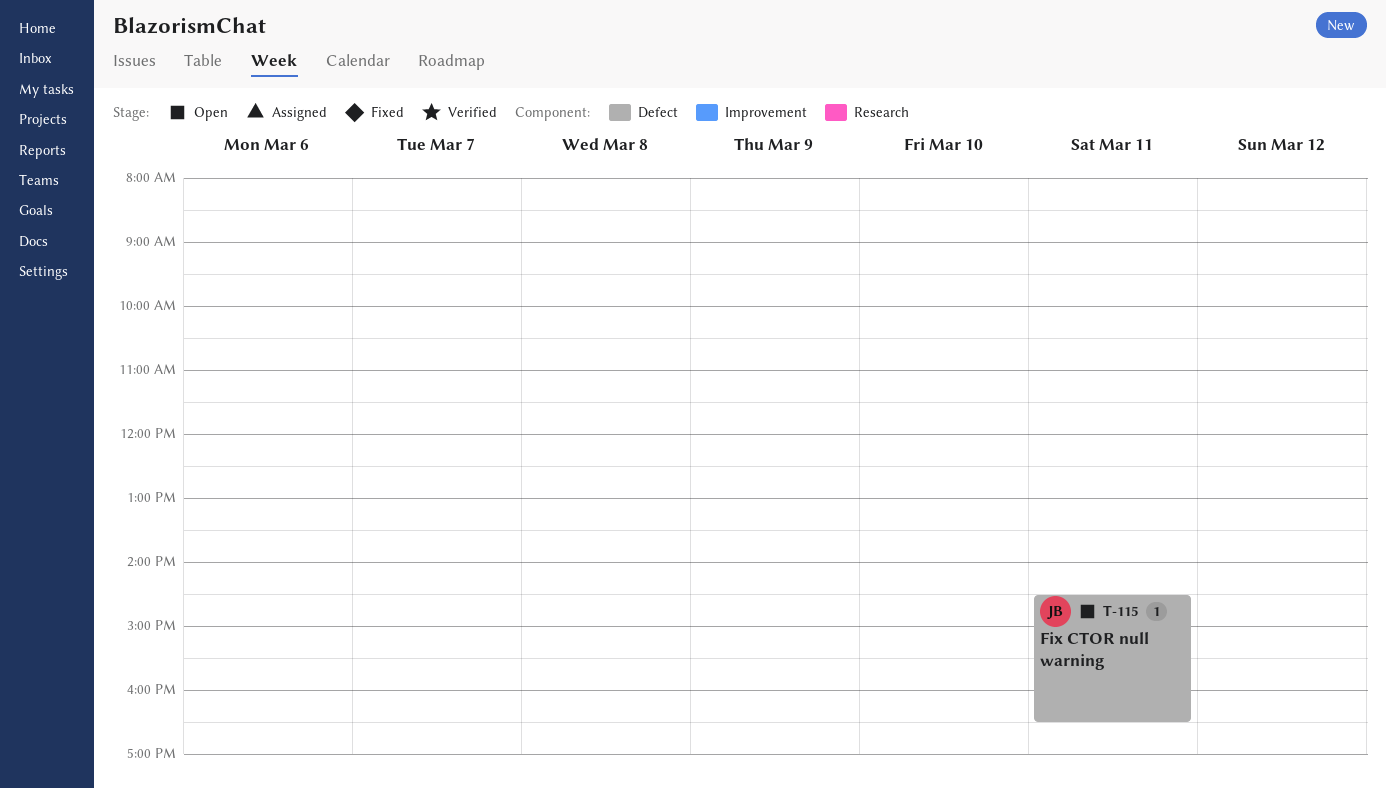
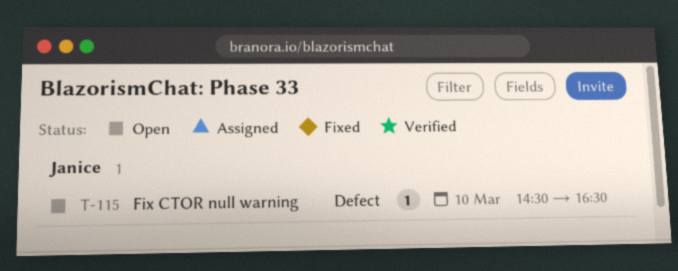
T-115, day: Mar 11 -> Mar 10

